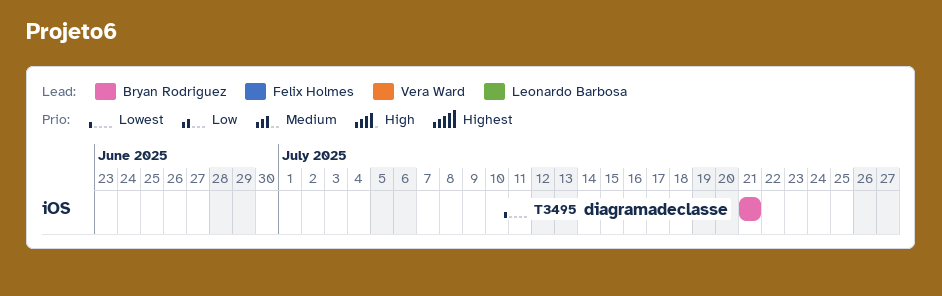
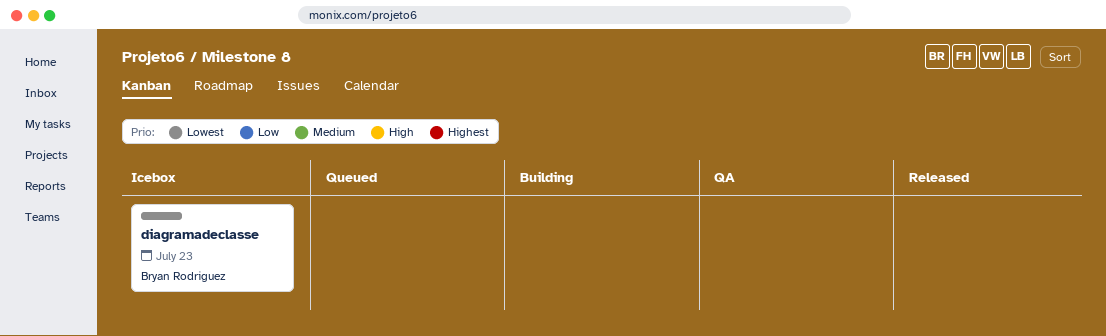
diagramadeclasse, due: Jul 21 -> Jul 23

